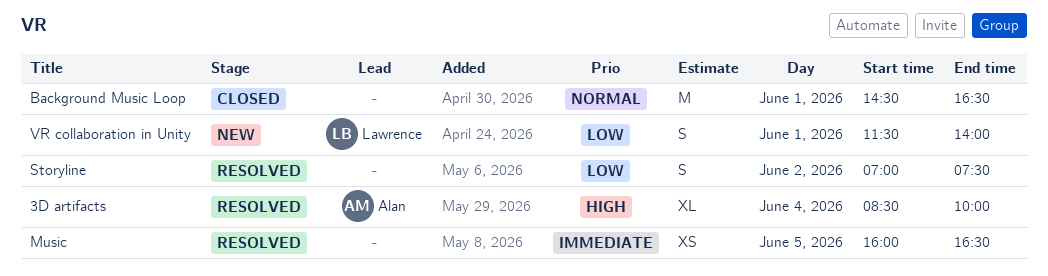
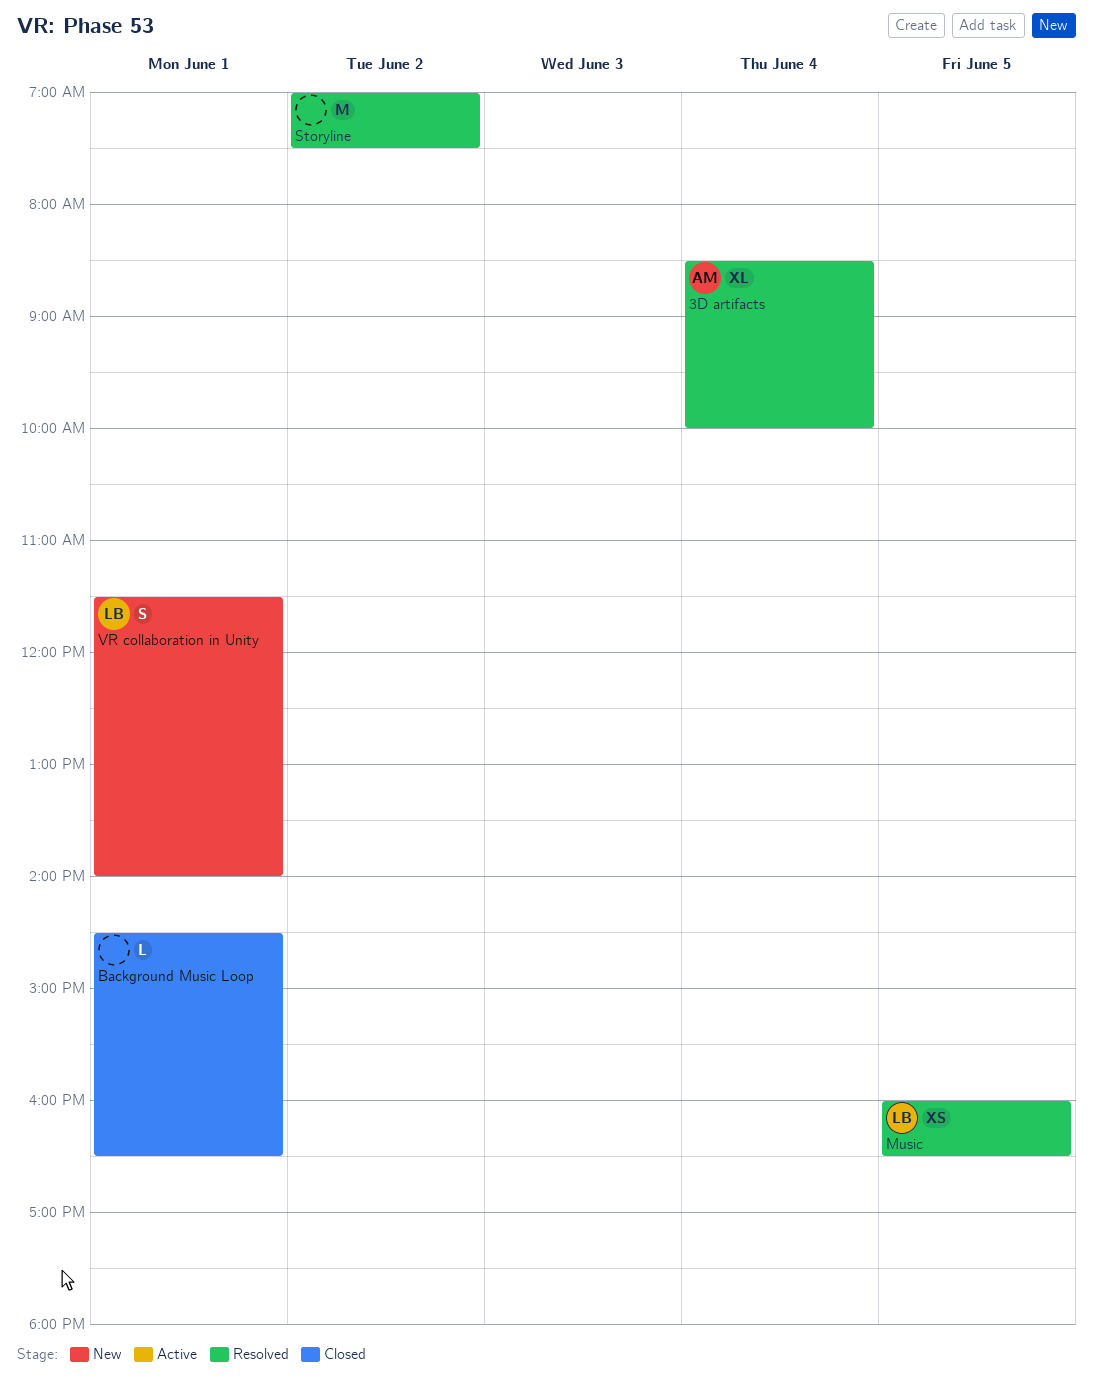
Background Music Loop, estimate: M -> L
Music, owner: none -> Lawrence
Storyline, estimate: S -> M

